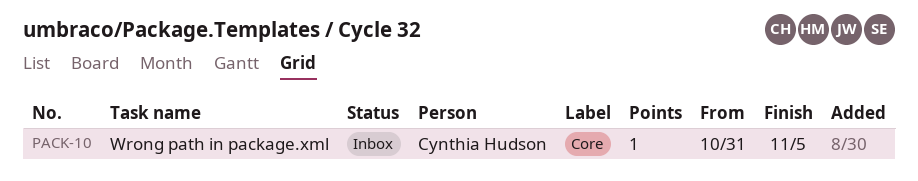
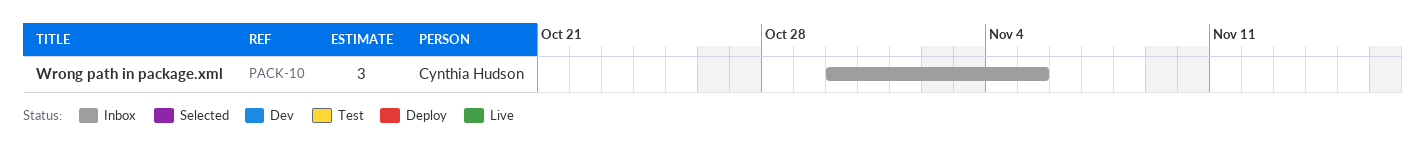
PACK-10, estimate: 1 -> 3
PACK-10, start: Oct 31 -> Oct 30

